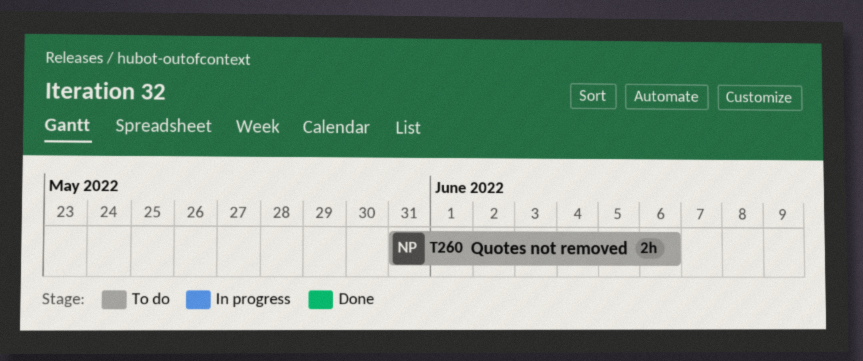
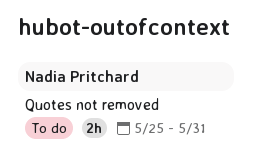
Quotes not removed, start: May 31 -> May 25
Quotes not removed, due: Jun 6 -> May 31

